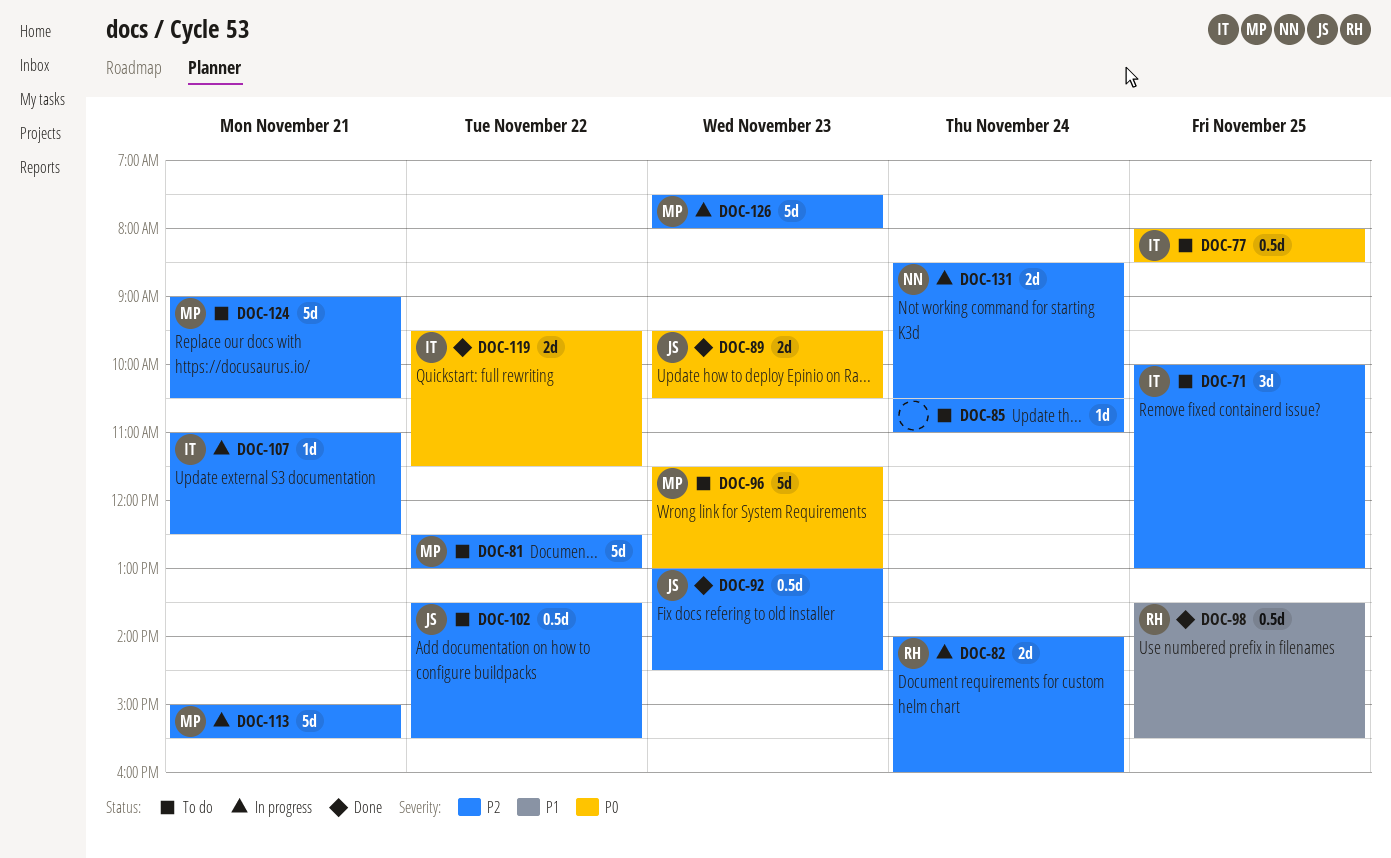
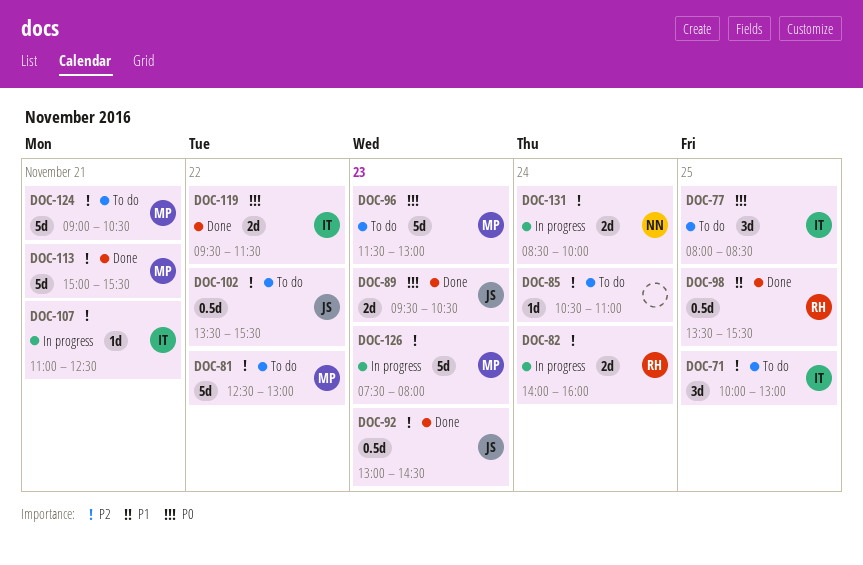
DOC-77, estimate: 0.5d -> 3d
DOC-113, status: In progress -> Done
DOC-131, ends: 10:30 -> 10:00

